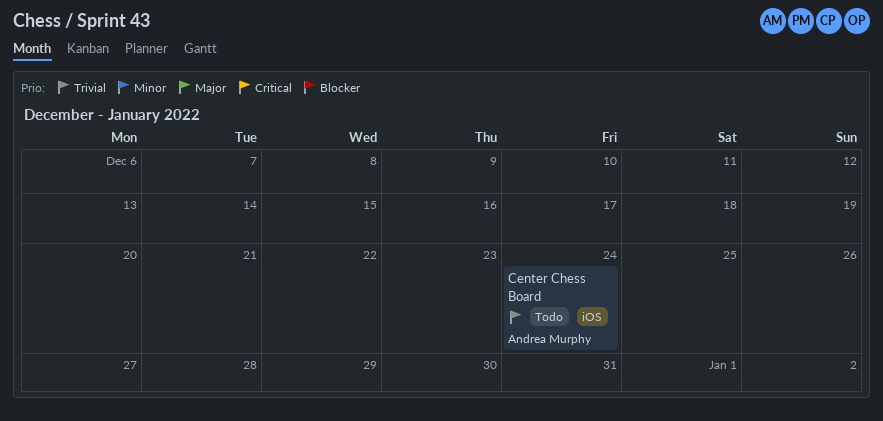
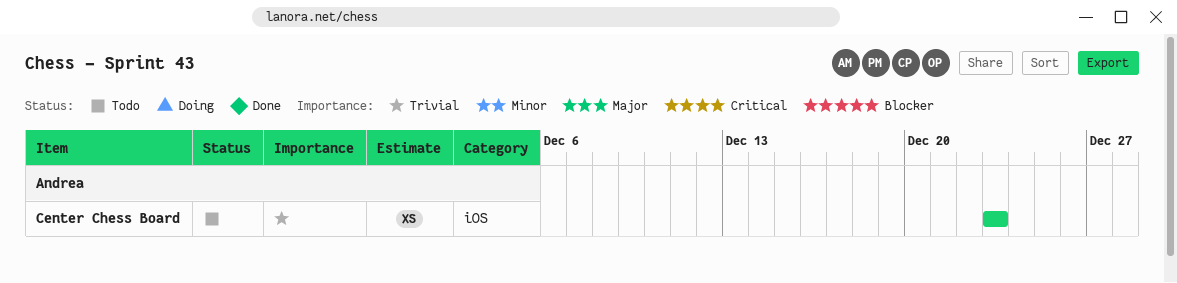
Center Chess Board, due: Dec 24 -> Dec 23

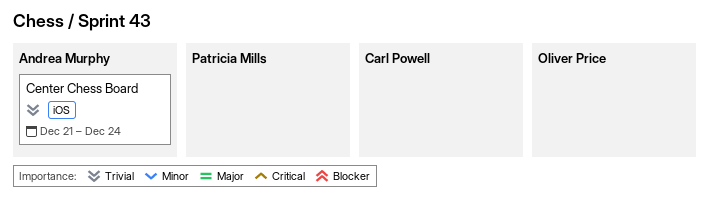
Center Chess Board, start: Dec 23 -> Dec 21
Center Chess Board, due: Dec 23 -> Dec 24

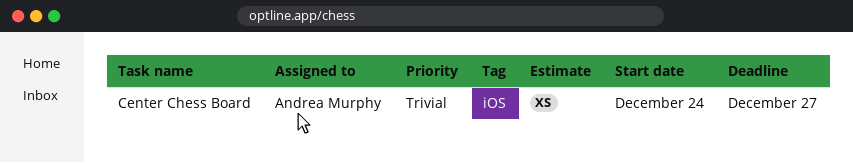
Center Chess Board, start: Dec 21 -> Dec 24
Center Chess Board, due: Dec 24 -> Dec 27

